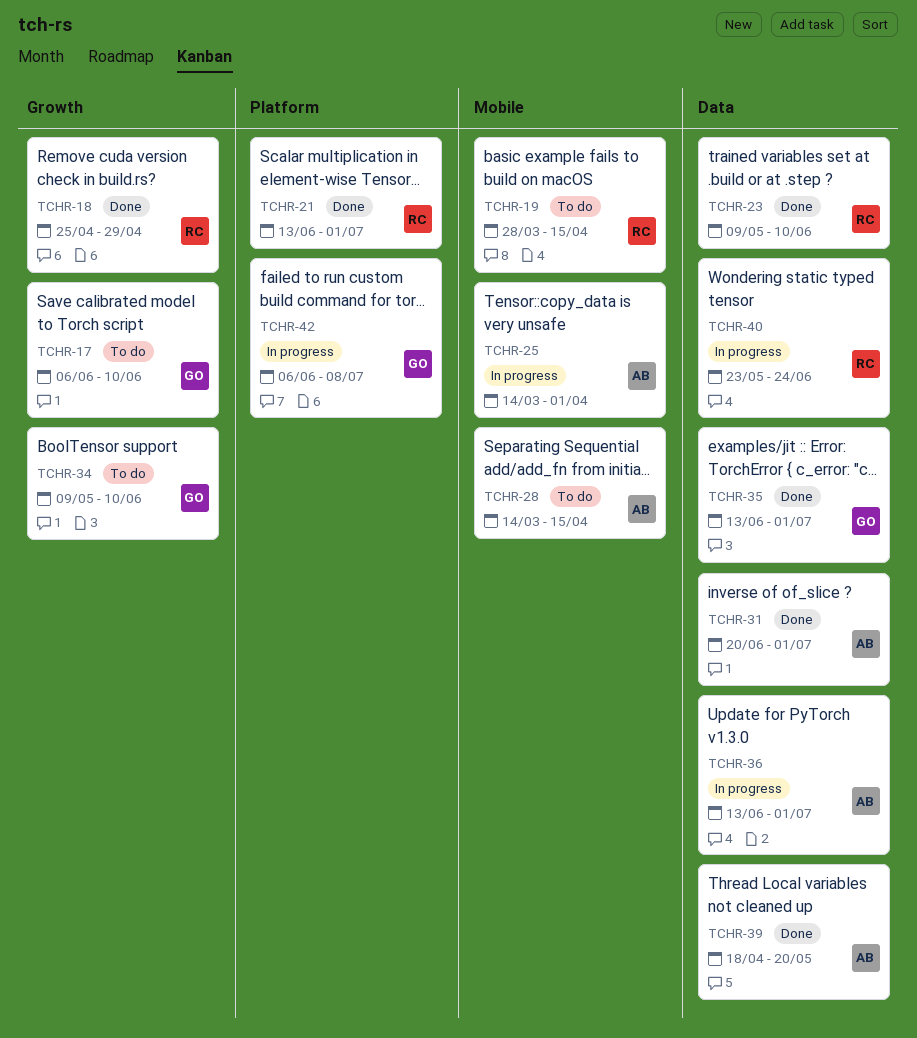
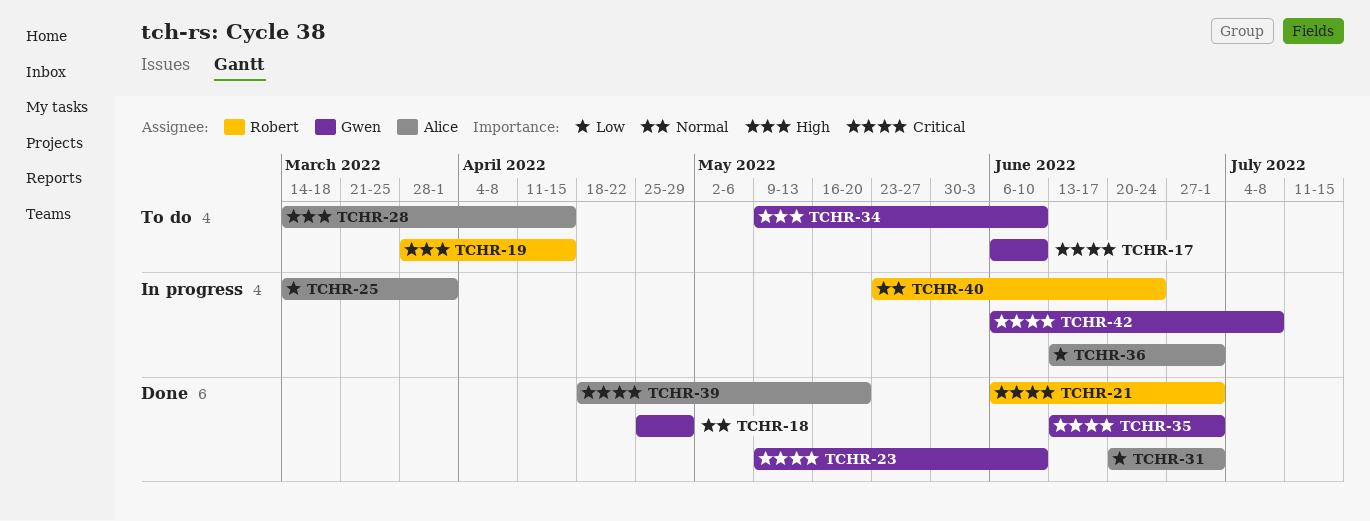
TCHR-18, owner: Robert -> Gwen
TCHR-21, start: Jun 13 -> Jun 6
TCHR-23, owner: Robert -> Gwen

